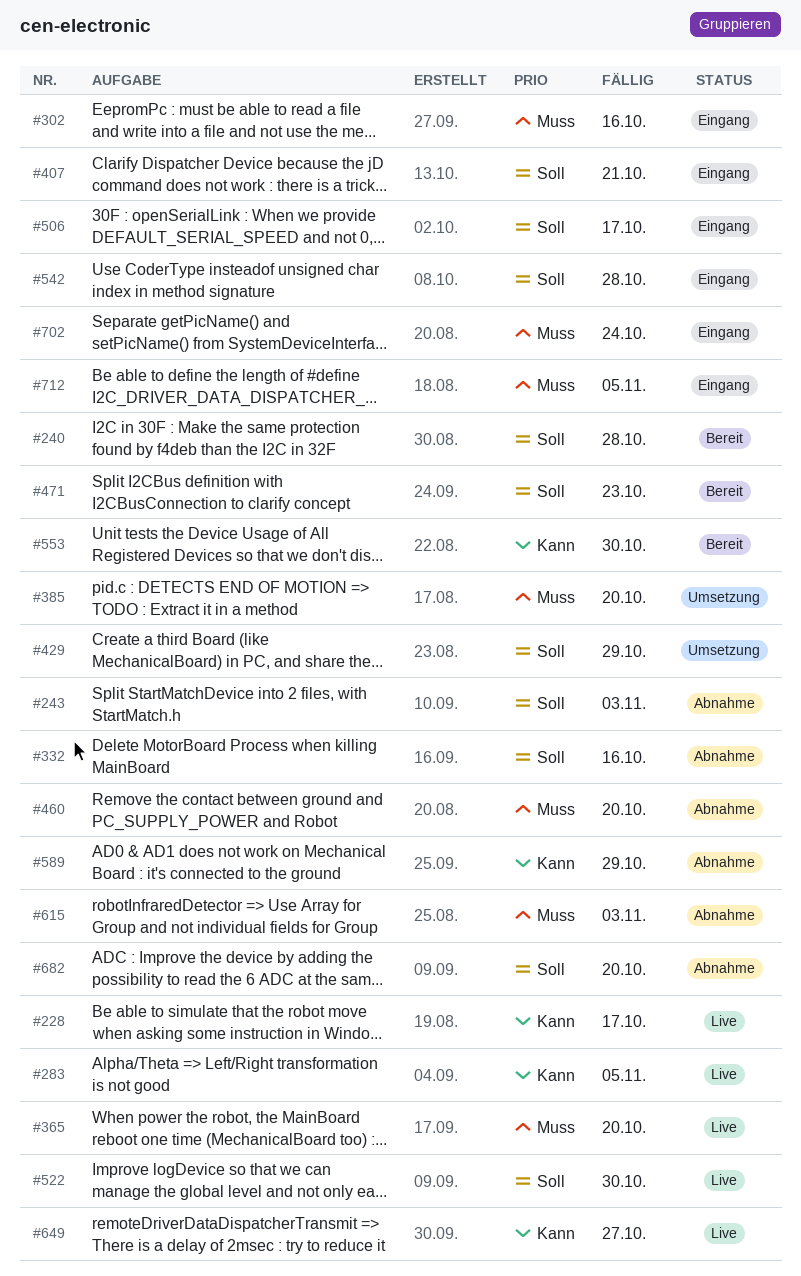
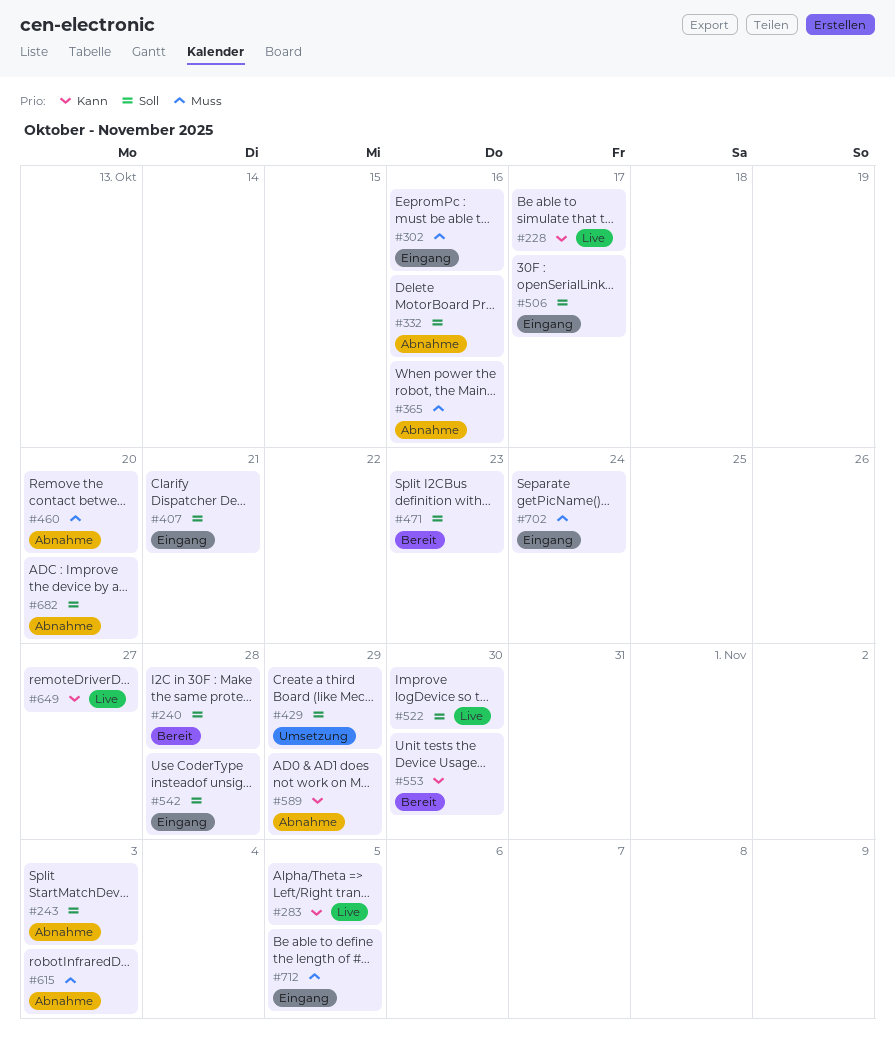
#365, status: Live -> Abnahme
#365, due: Oct 20 -> Oct 16
#385: present -> none

